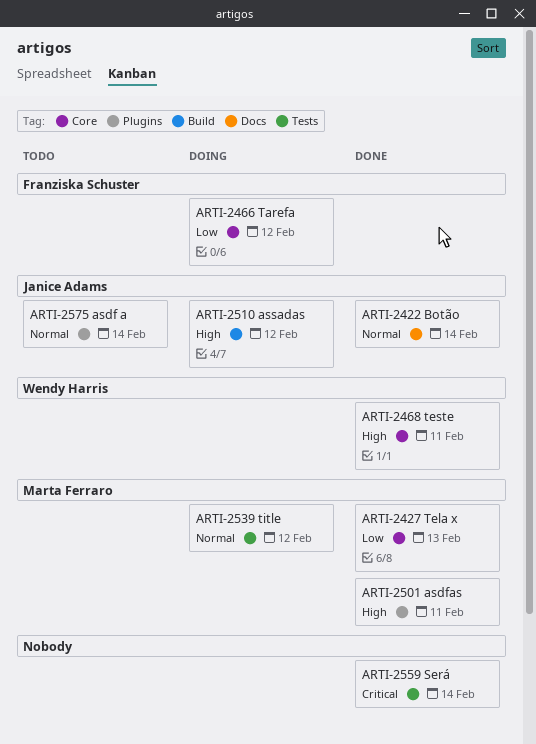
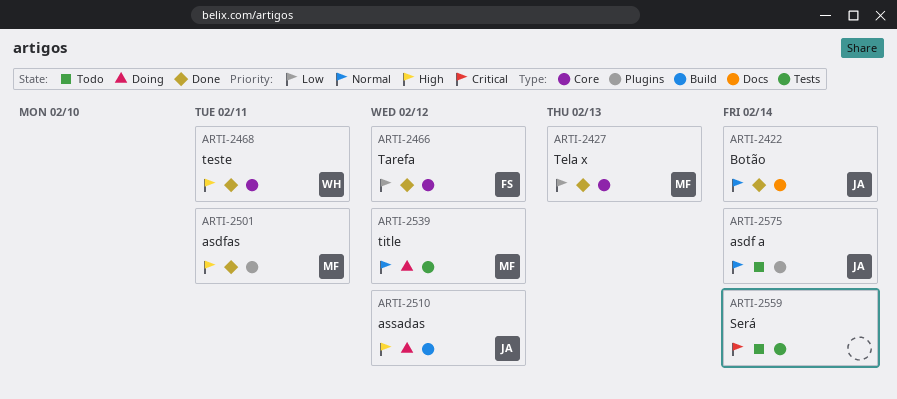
ARTI-2466, status: Doing -> Done
ARTI-2559, status: Done -> Todo

